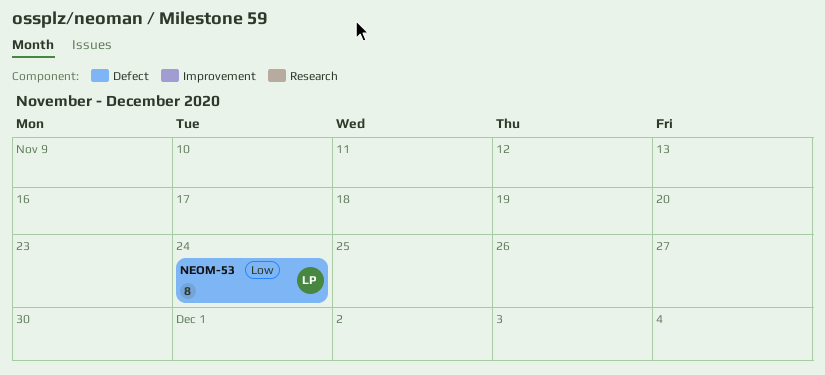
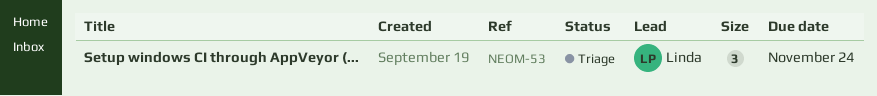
NEOM-53, estimate: 8 -> 3

